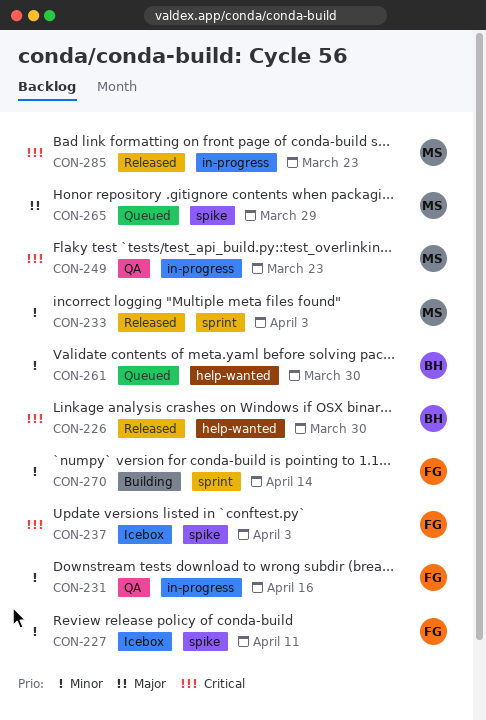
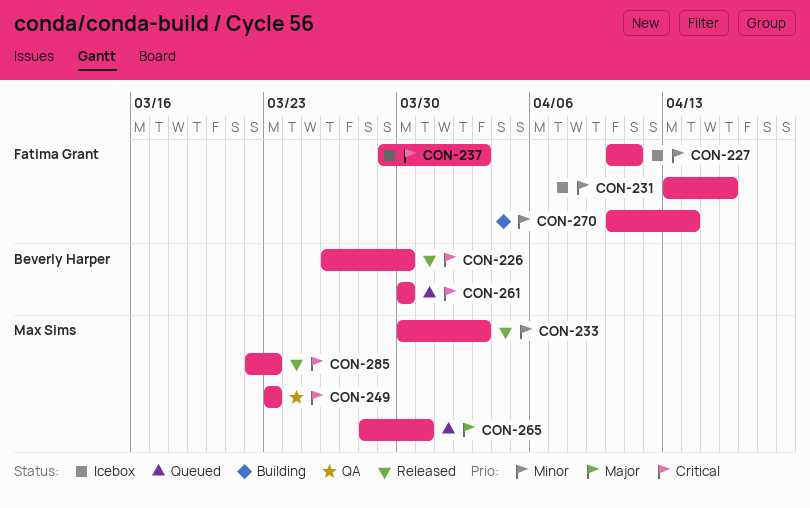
CON-231, status: QA -> Icebox
CON-261, priority: Minor -> Critical
CON-265, due: Mar 29 -> Mar 31

